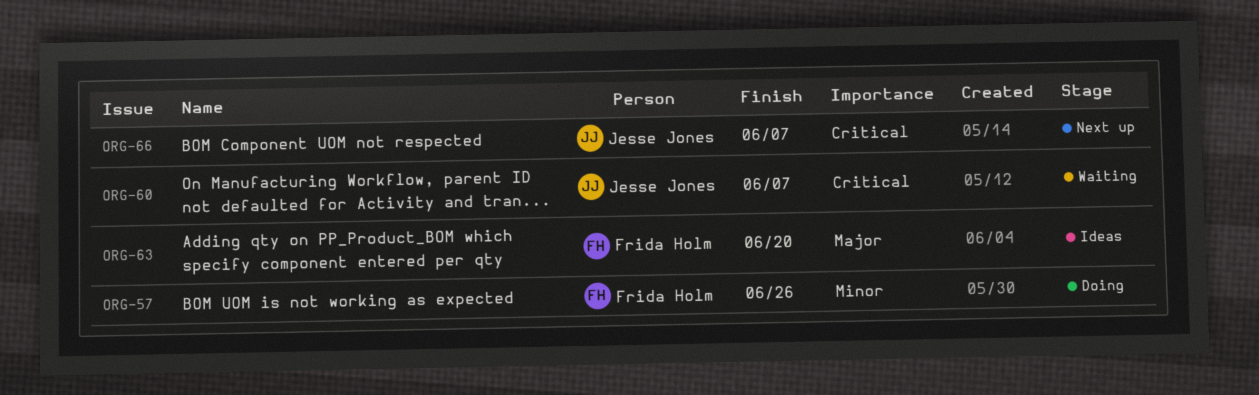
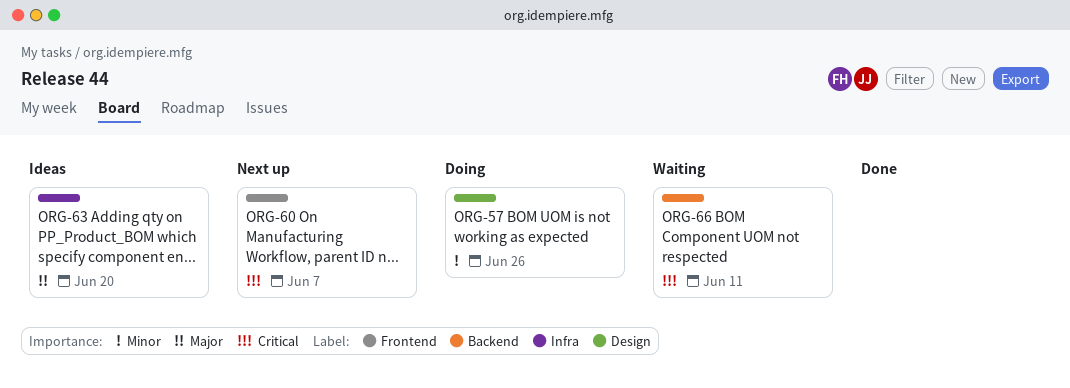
ORG-60, status: Waiting -> Next up
ORG-66, status: Next up -> Waiting
ORG-66, due: Jun 7 -> Jun 11

